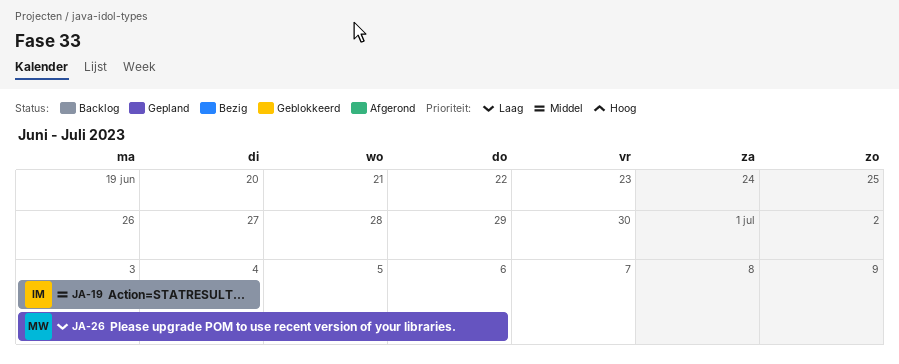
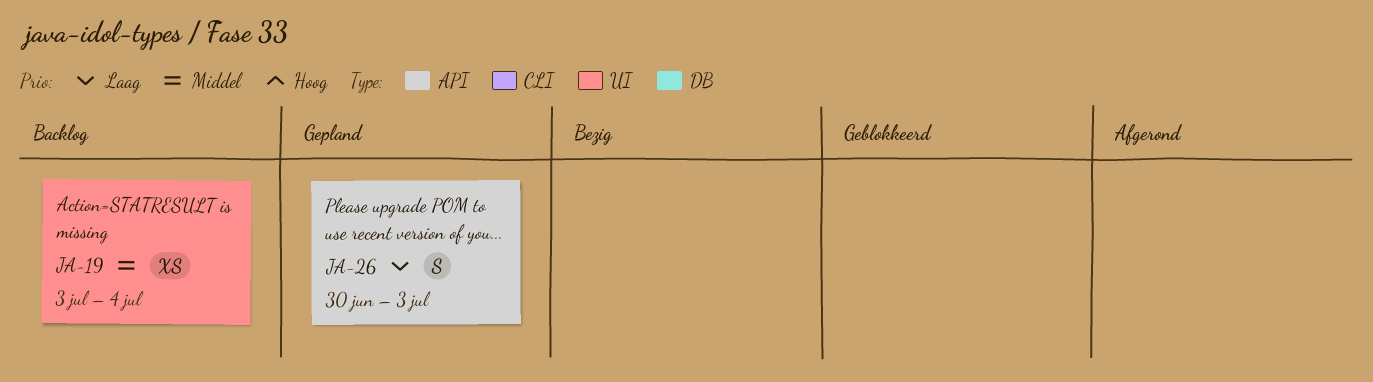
JA-26, start: Jul 3 -> Jun 30
JA-26, due: Jul 6 -> Jul 3

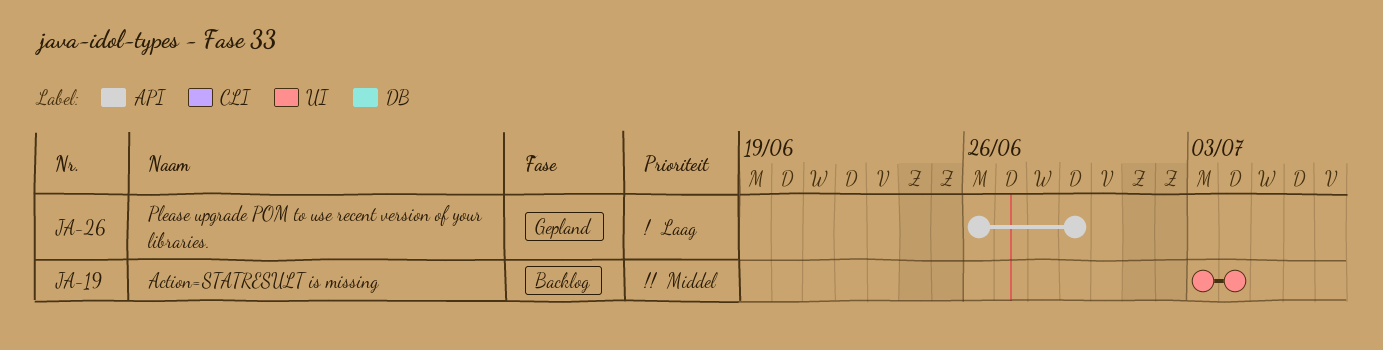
JA-26, start: Jun 30 -> Jun 26
JA-26, due: Jul 3 -> Jun 29

